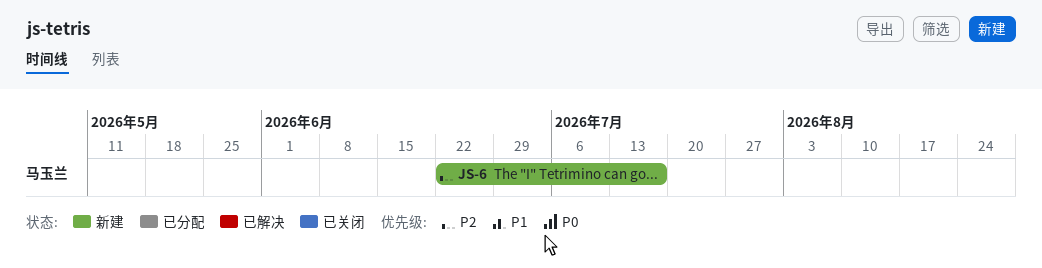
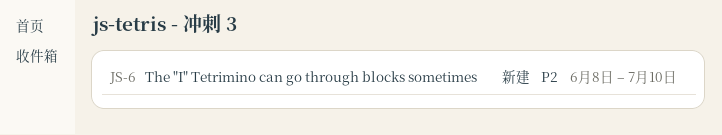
JS-6, start: Jun 22 -> Jun 8
JS-6, due: Jul 17 -> Jul 10

